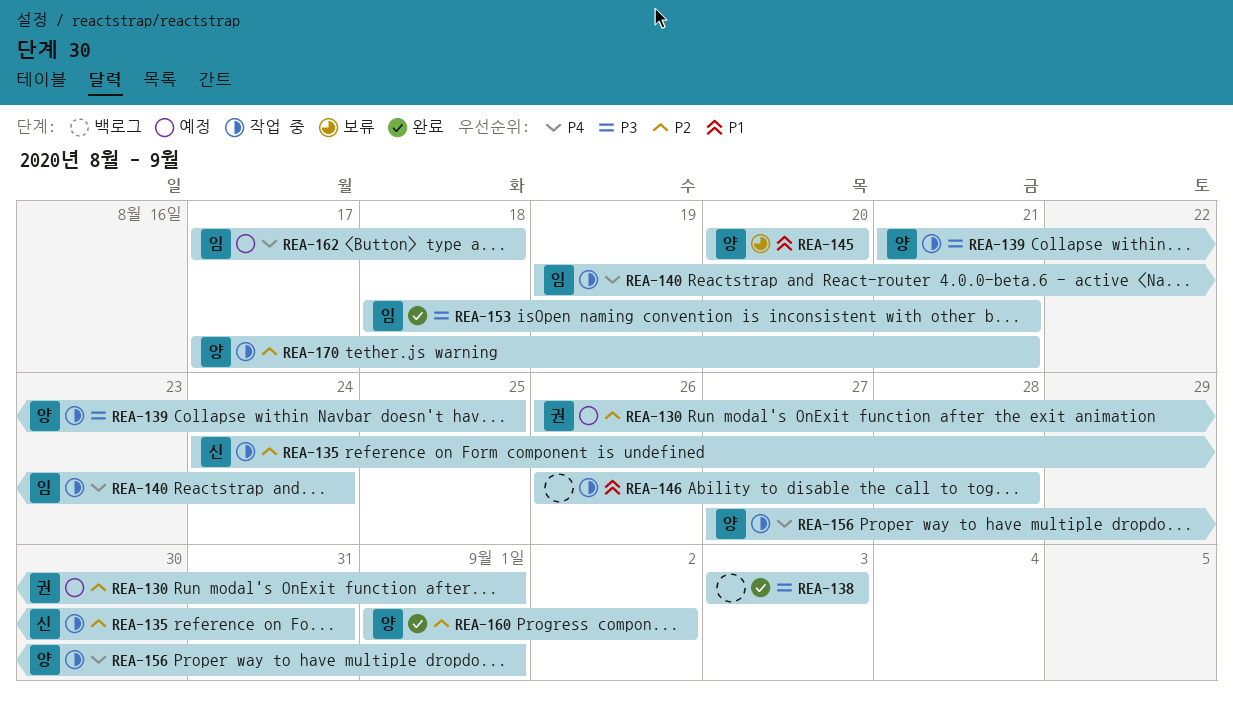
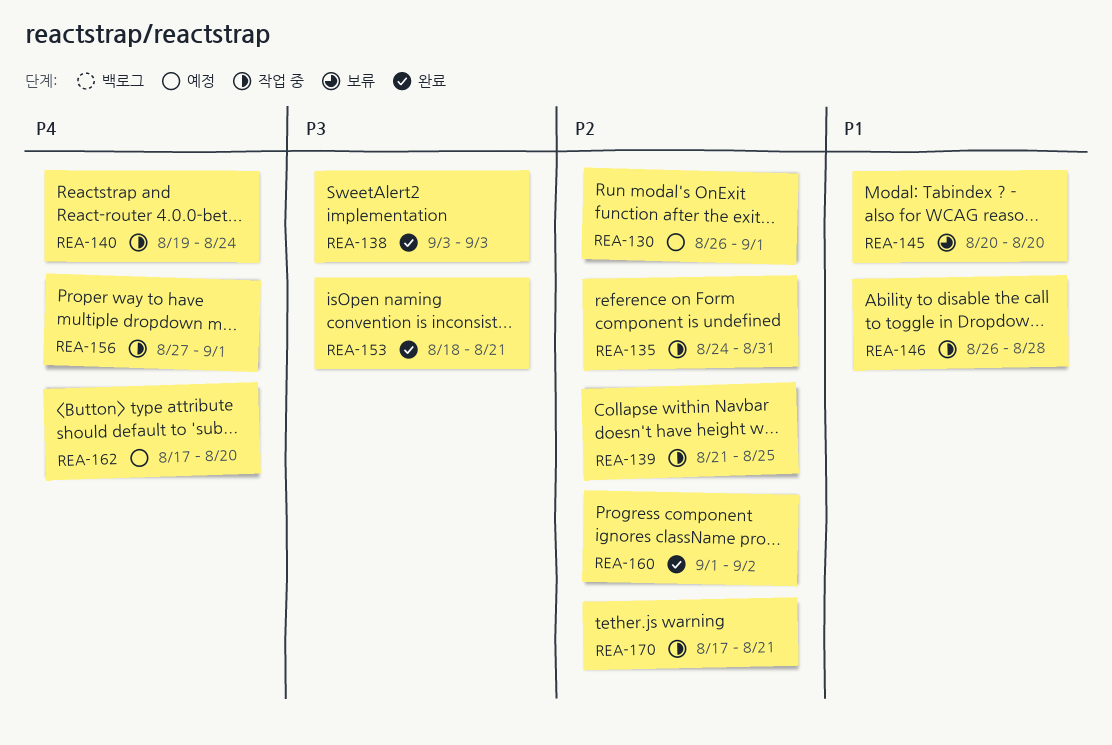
REA-139, priority: P3 -> P2
REA-162, due: Aug 18 -> Aug 20

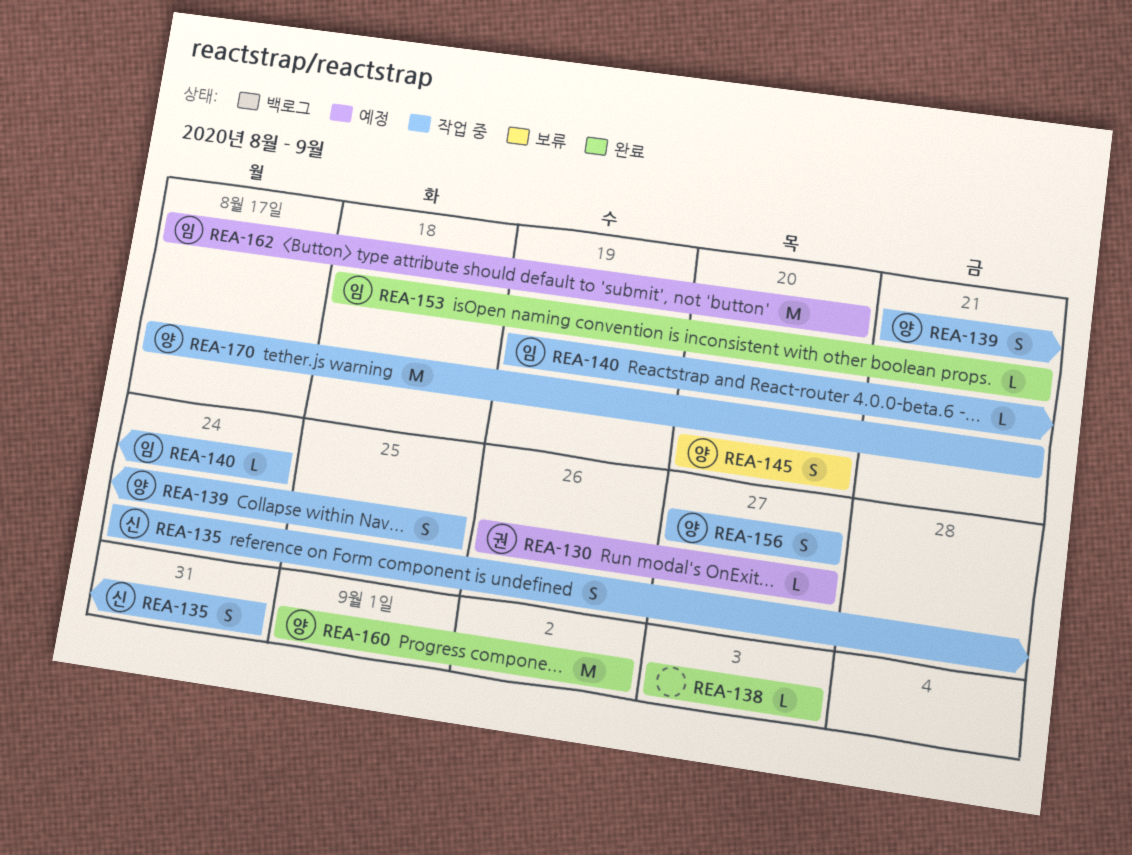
REA-130, due: Sep 1 -> Aug 27
REA-146: present -> none
REA-156, due: Sep 1 -> Aug 27

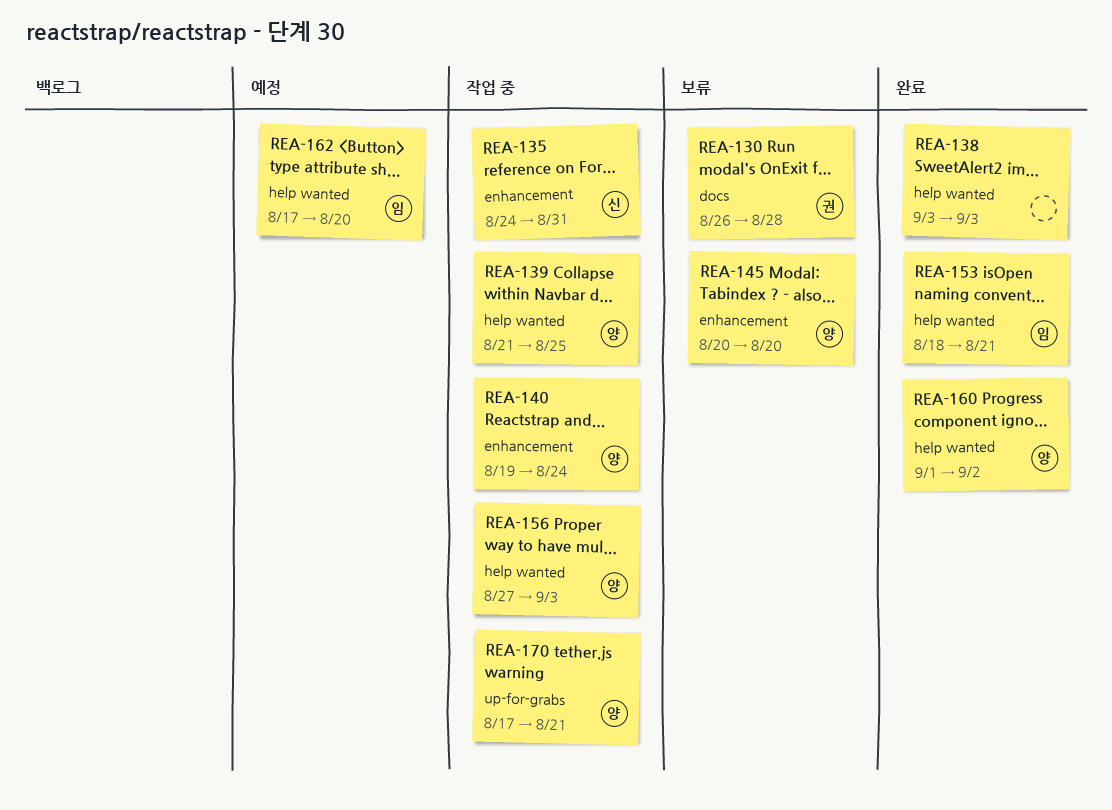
REA-130, status: 예정 -> 보류
REA-130, due: Aug 27 -> Aug 28
REA-140, owner: 임 -> 양
REA-156, due: Aug 27 -> Sep 3

